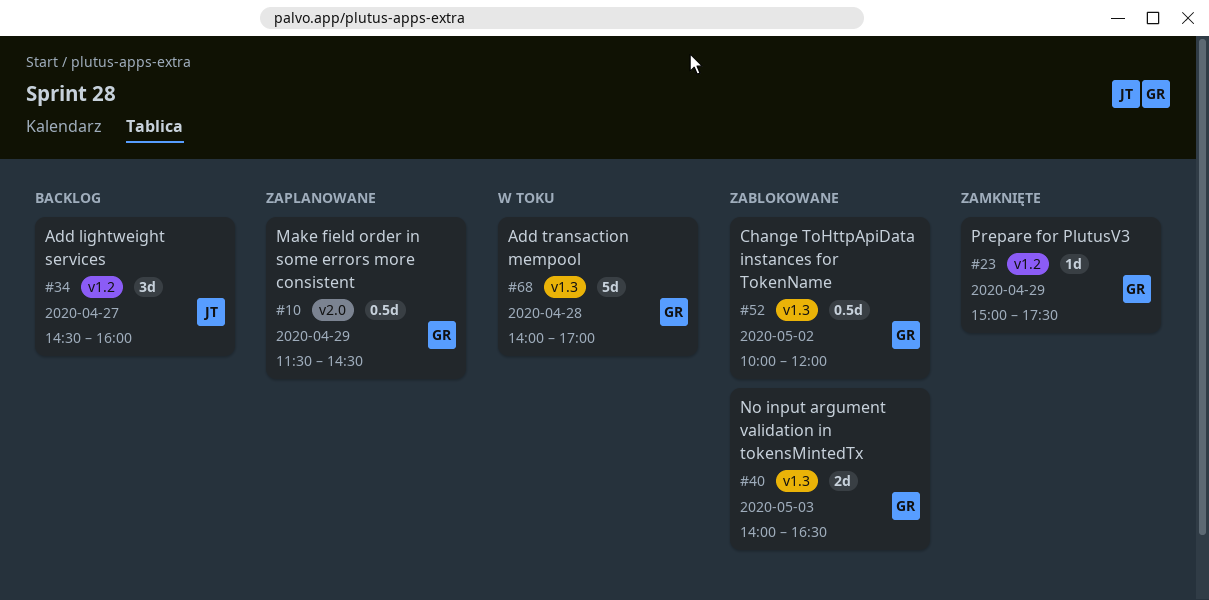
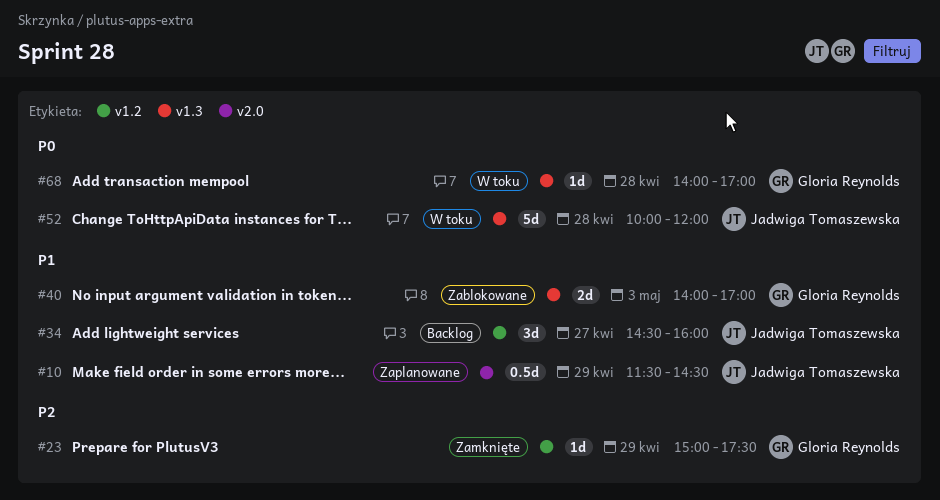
#10, owner: Gloria Reynolds -> Jadwiga Tomaszewska
#40, ends: 16:30 -> 17:00
#52, status: Zablokowane -> W toku
#52, owner: Gloria Reynolds -> Jadwiga Tomaszewska
#52, estimate: 0.5d -> 5d
#52, day: May 2 -> Apr 28
#68, estimate: 5d -> 1d

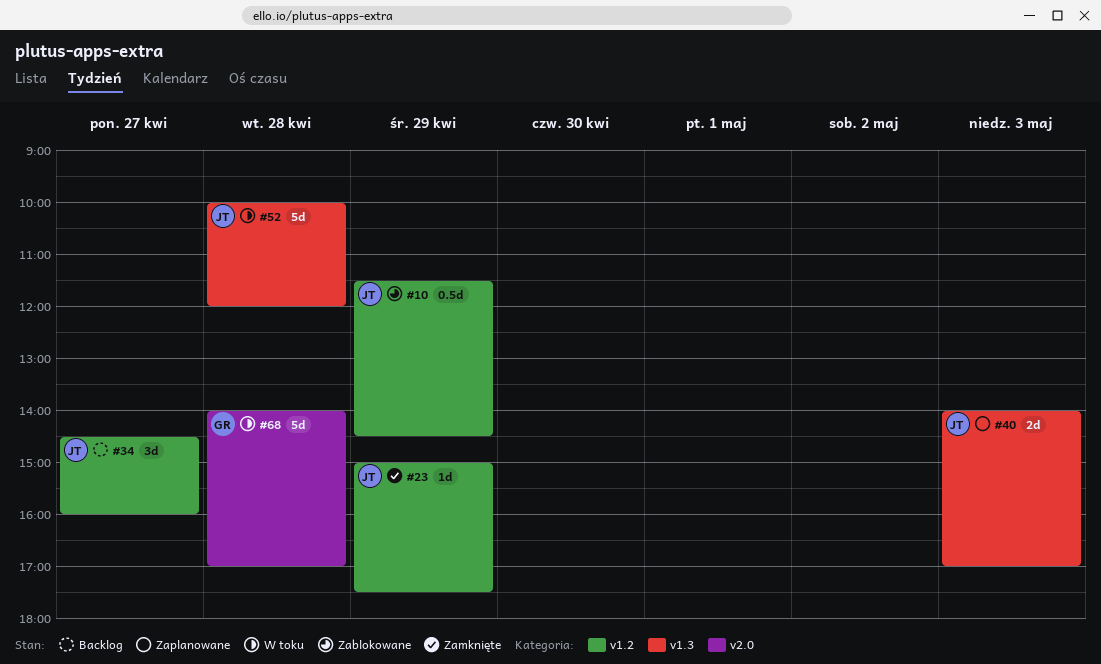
#10, status: Zaplanowane -> Zablokowane
#10, label: v2.0 -> v1.2
#23, owner: Gloria Reynolds -> Jadwiga Tomaszewska
#40, status: Zablokowane -> Zaplanowane
#40, owner: Gloria Reynolds -> Jadwiga Tomaszewska
#68, label: v1.3 -> v2.0
#68, estimate: 1d -> 5d

